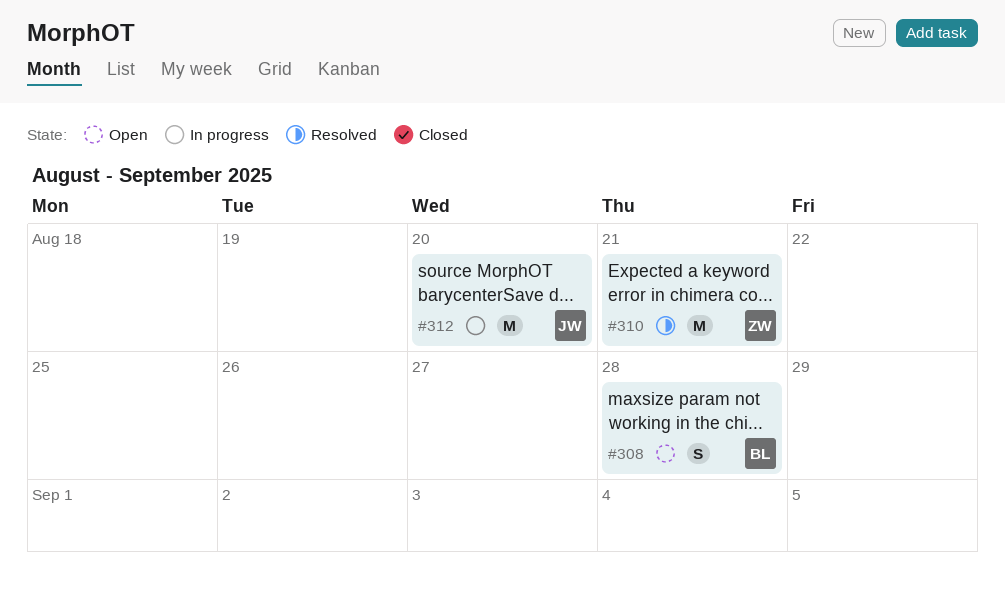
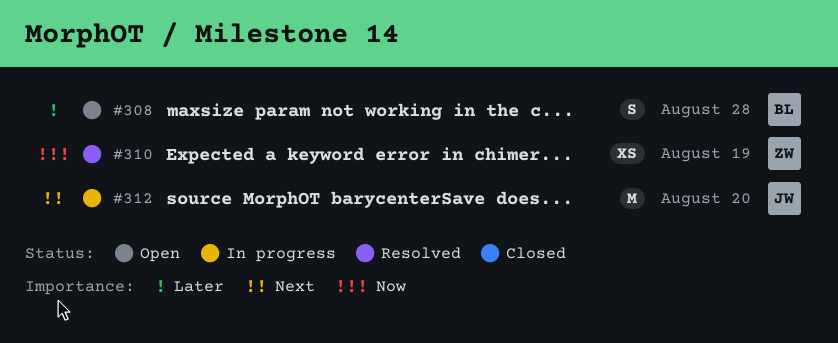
#310, estimate: M -> XS
#310, due: Aug 21 -> Aug 19

